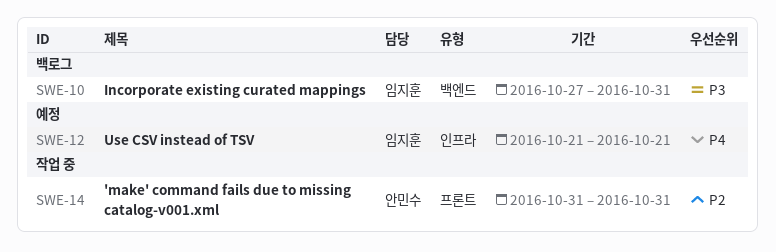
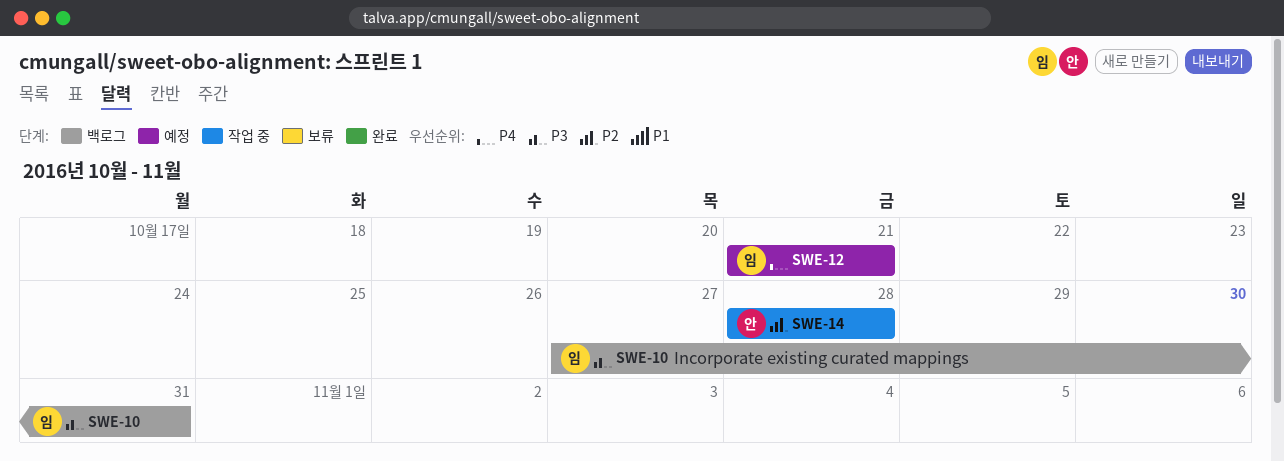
SWE-14, start: Oct 31 -> Oct 28
SWE-14, due: Oct 31 -> Oct 28

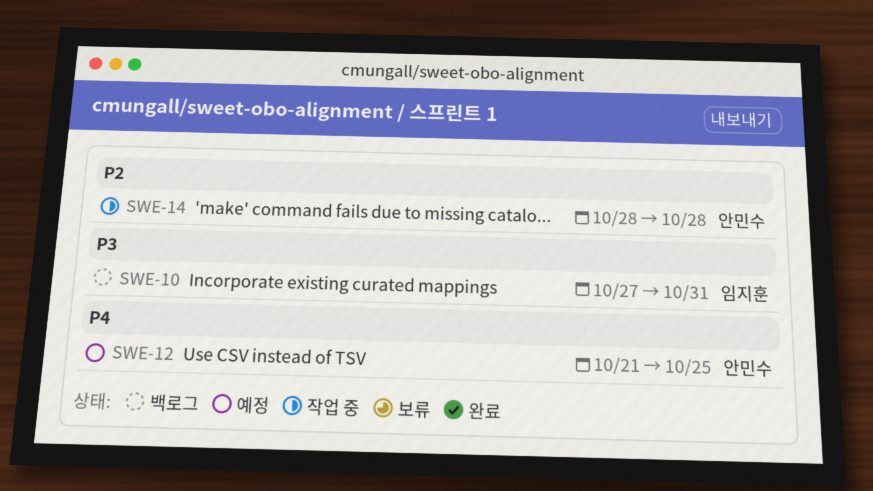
SWE-12, owner: 임지훈 -> 안민수
SWE-12, due: Oct 21 -> Oct 25

